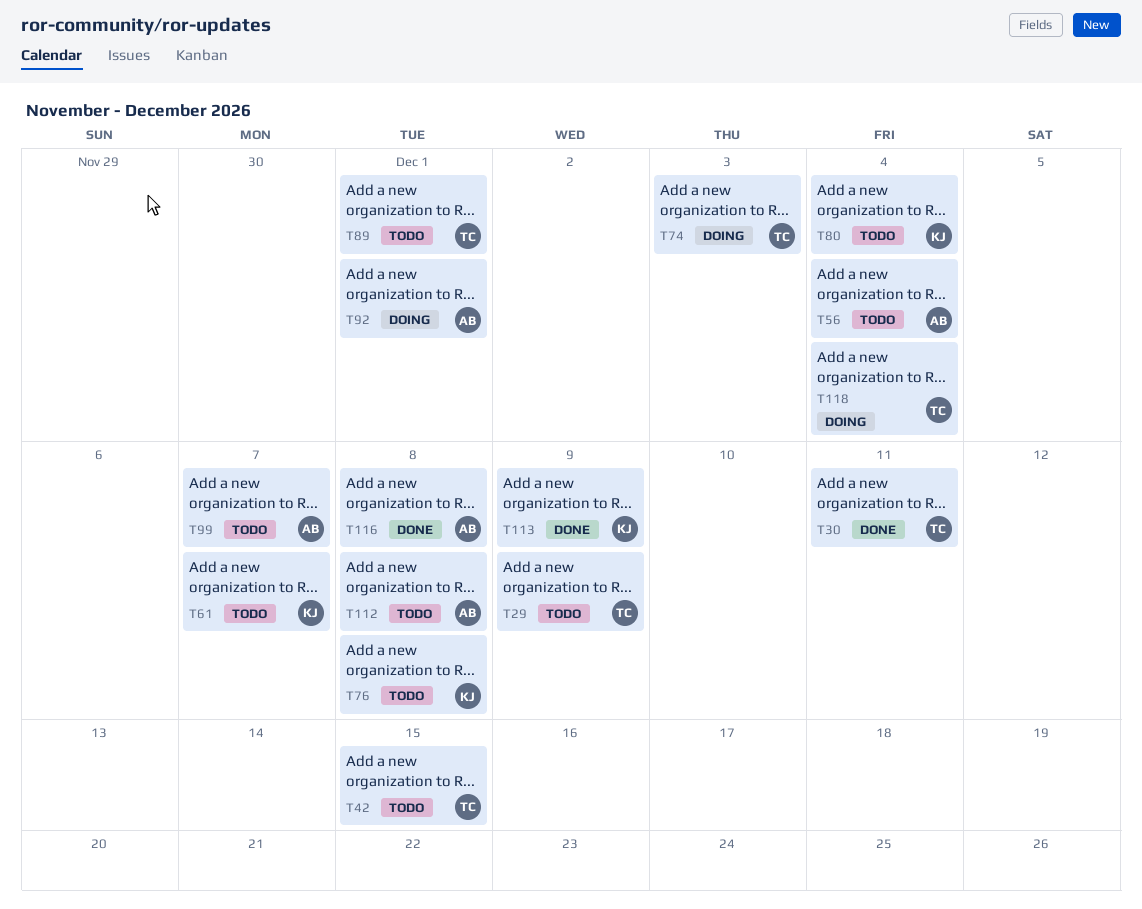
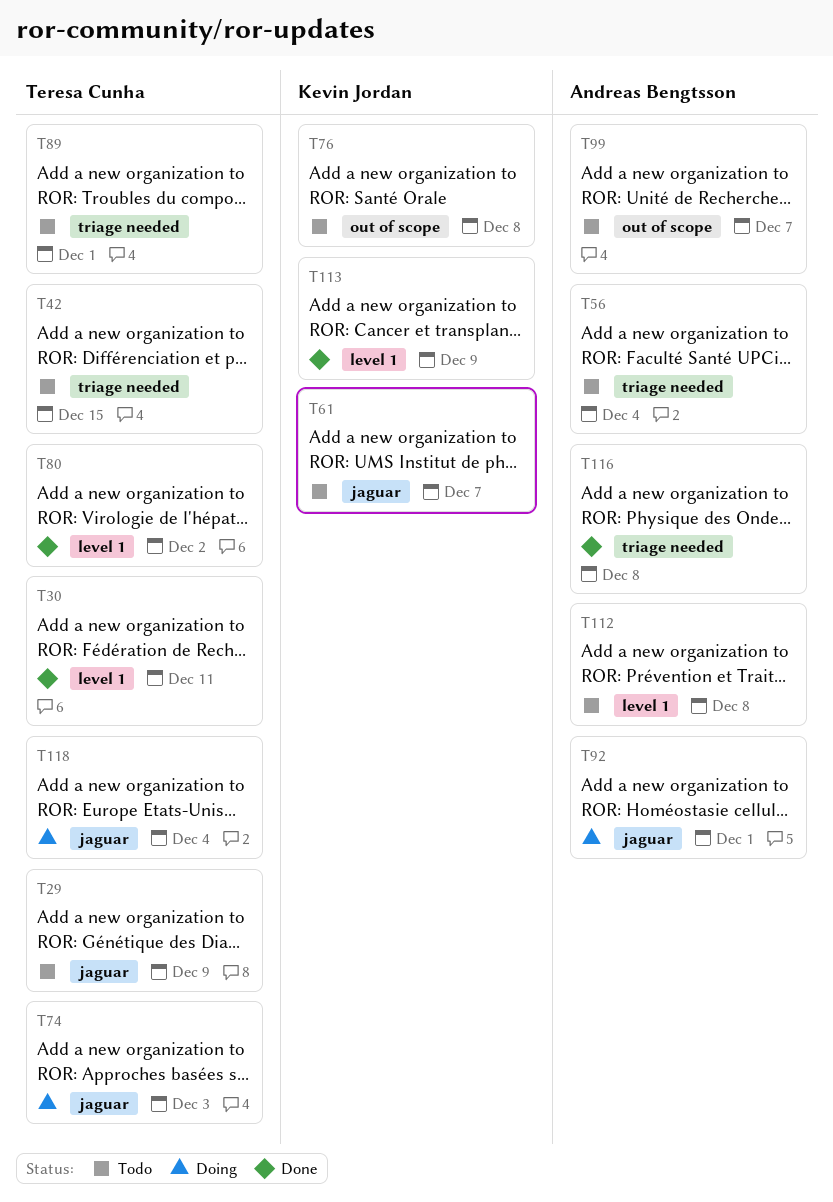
T80, status: Todo -> Done
T80, owner: Kevin Jordan -> Teresa Cunha
T80, due: Dec 4 -> Dec 2

